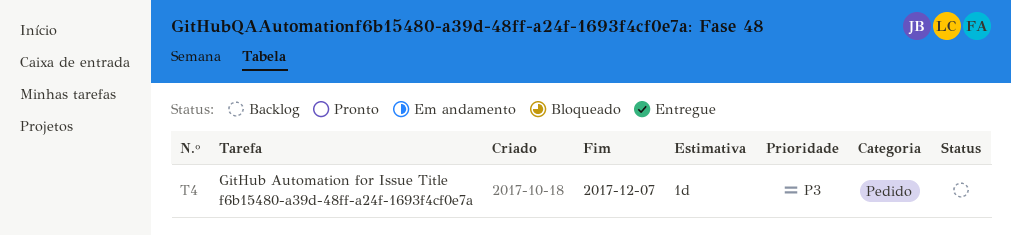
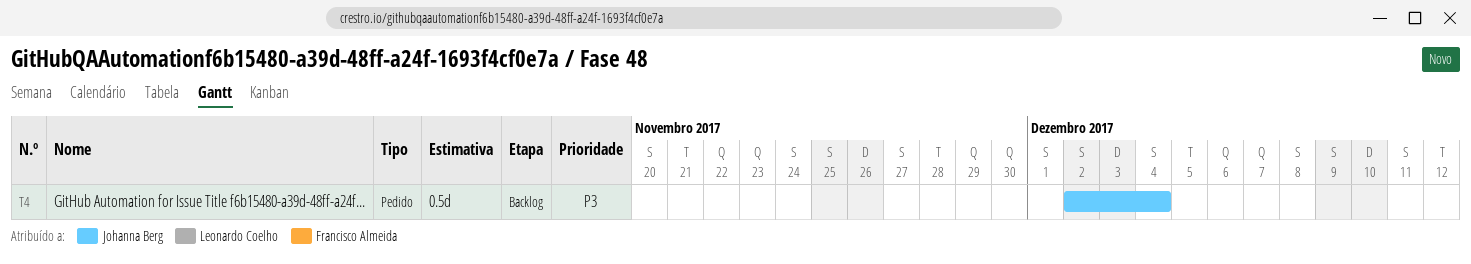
T4, estimate: 1d -> 0.5d
T4, due: Dec 7 -> Dec 4

